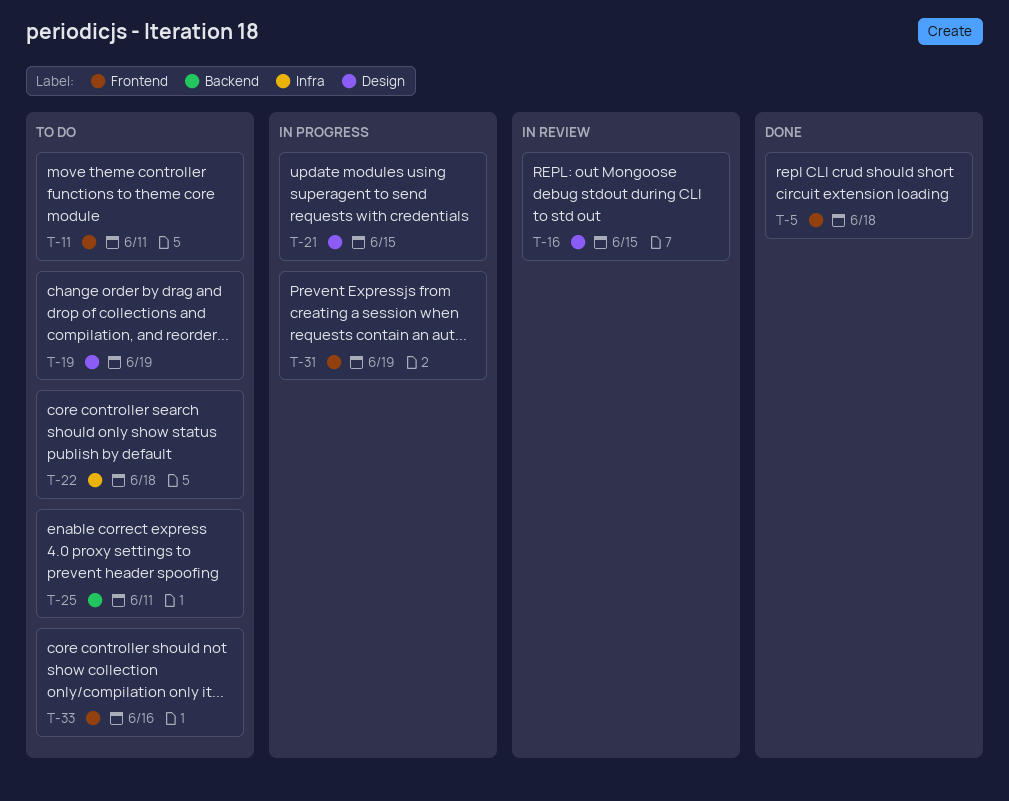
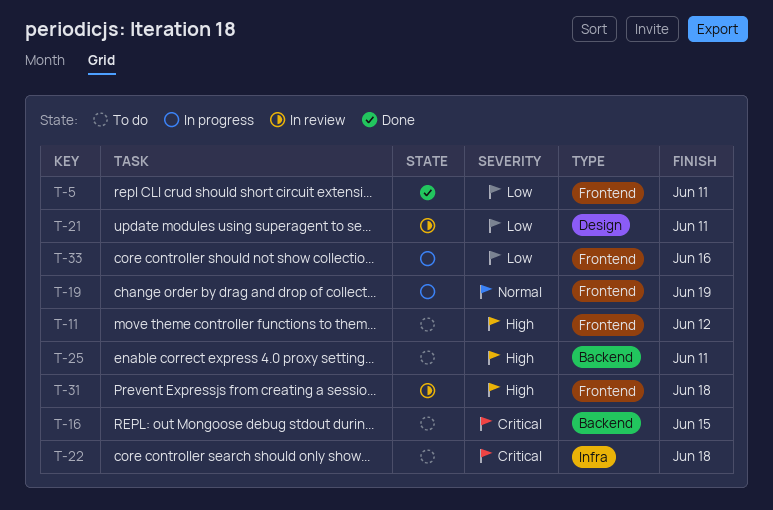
T-5, due: Jun 18 -> Jun 11
T-11, due: Jun 11 -> Jun 12
T-16, status: In review -> To do
T-16, label: Design -> Backend
T-19, status: To do -> In progress
T-19, label: Design -> Frontend
T-21, status: In progress -> In review
T-21, due: Jun 15 -> Jun 11
T-31, status: In progress -> In review
T-31, due: Jun 19 -> Jun 18
T-33, status: To do -> In progress

